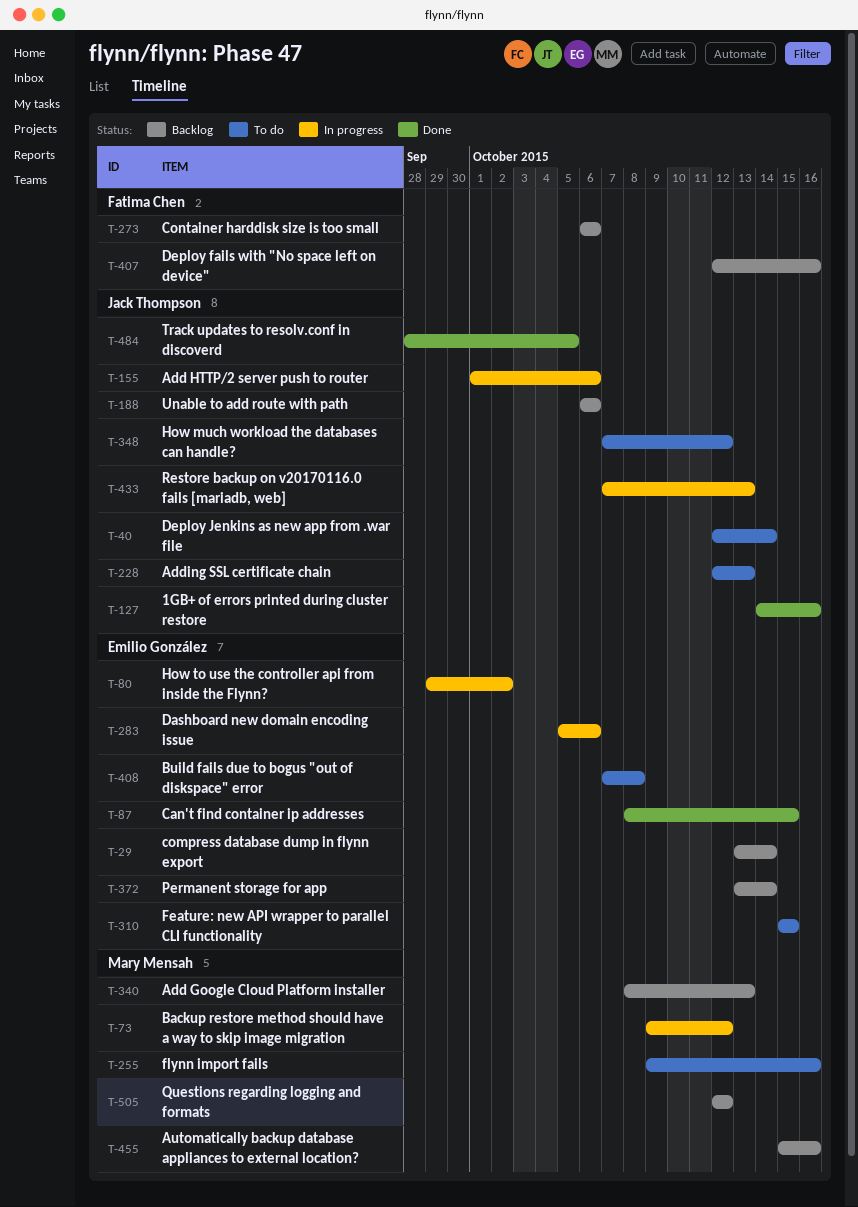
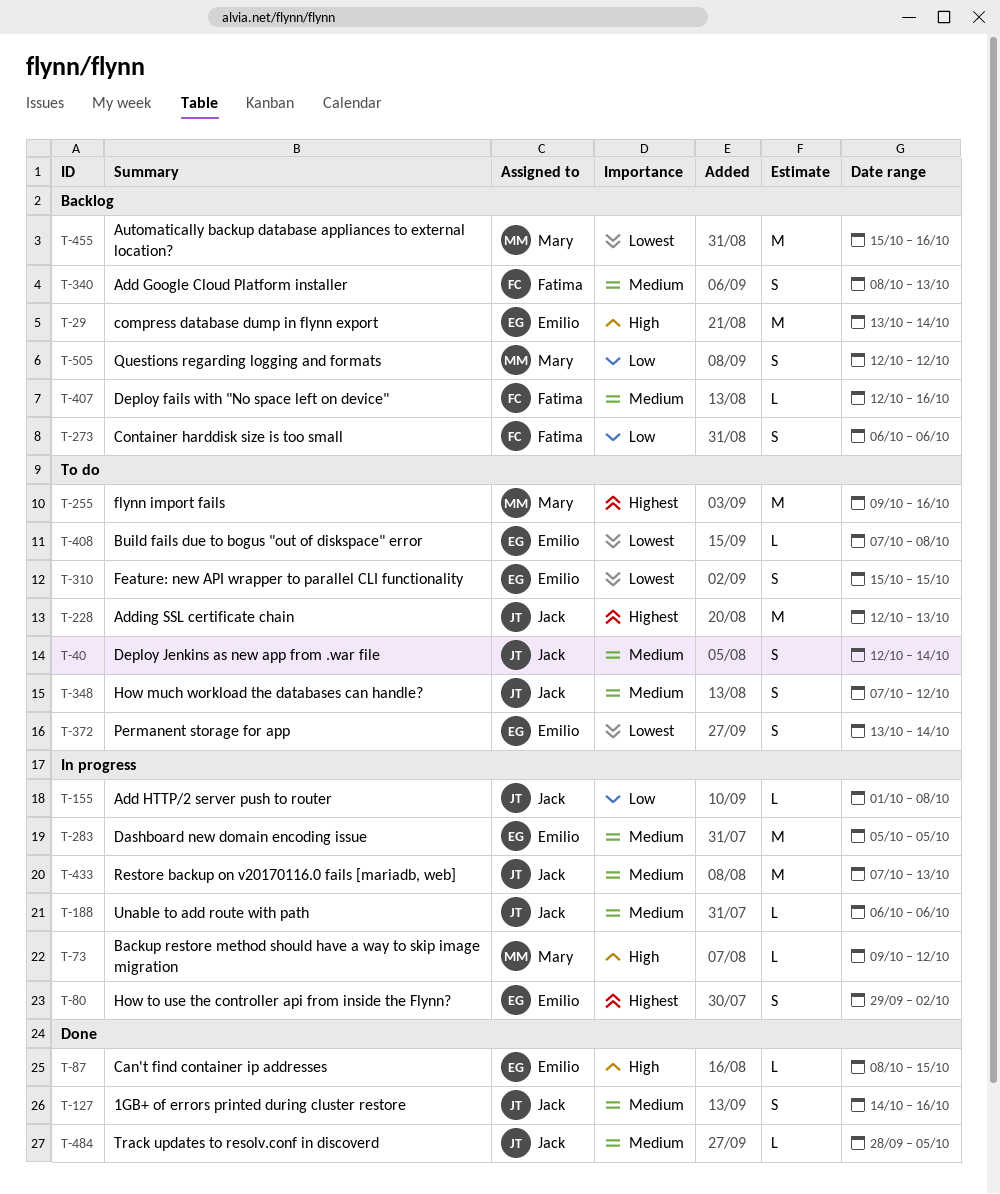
T-155, due: Oct 6 -> Oct 8
T-188, status: Backlog -> In progress
T-283, due: Oct 6 -> Oct 5
T-340, owner: Mary Mensah -> Fatima Chen
T-372, status: Backlog -> To do

